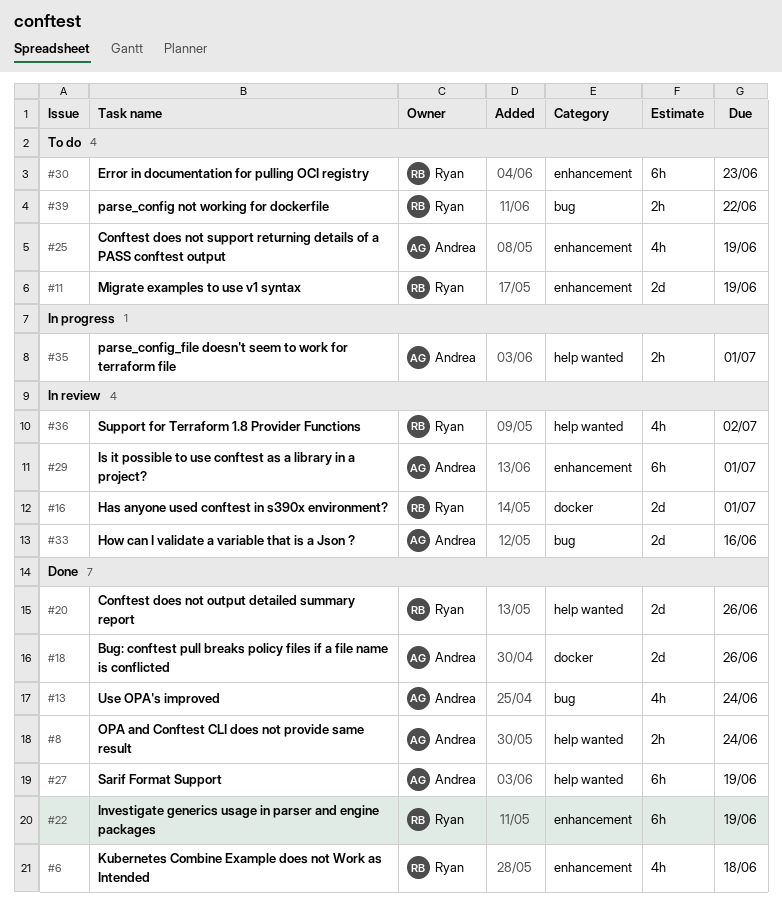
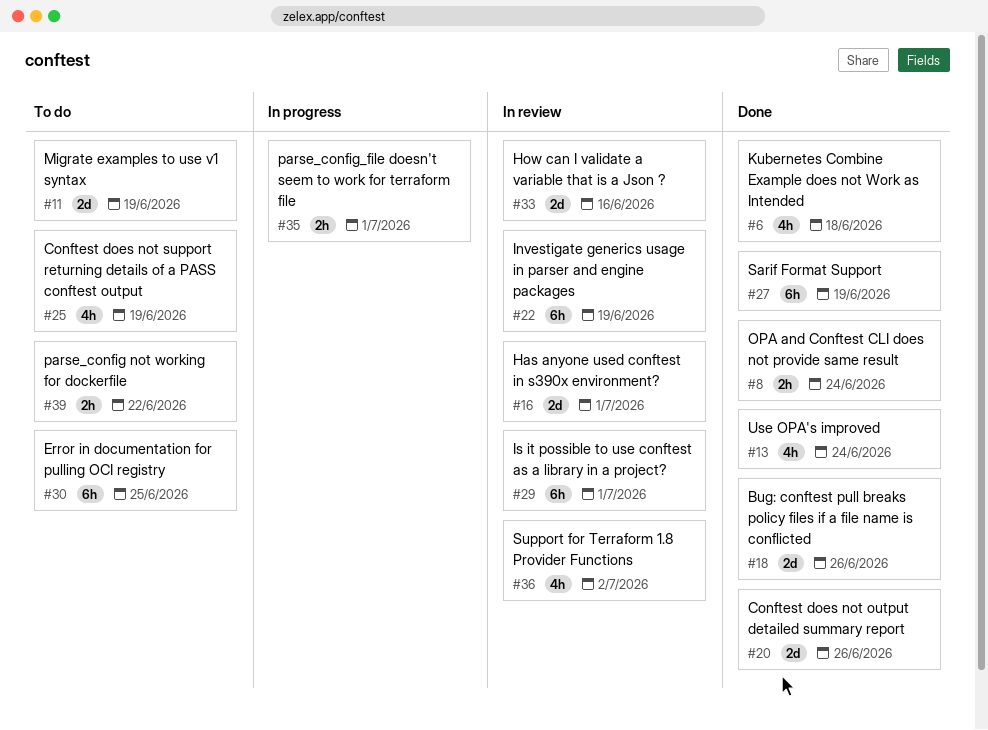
#22, status: Done -> In review
#30, due: Jun 23 -> Jun 25

